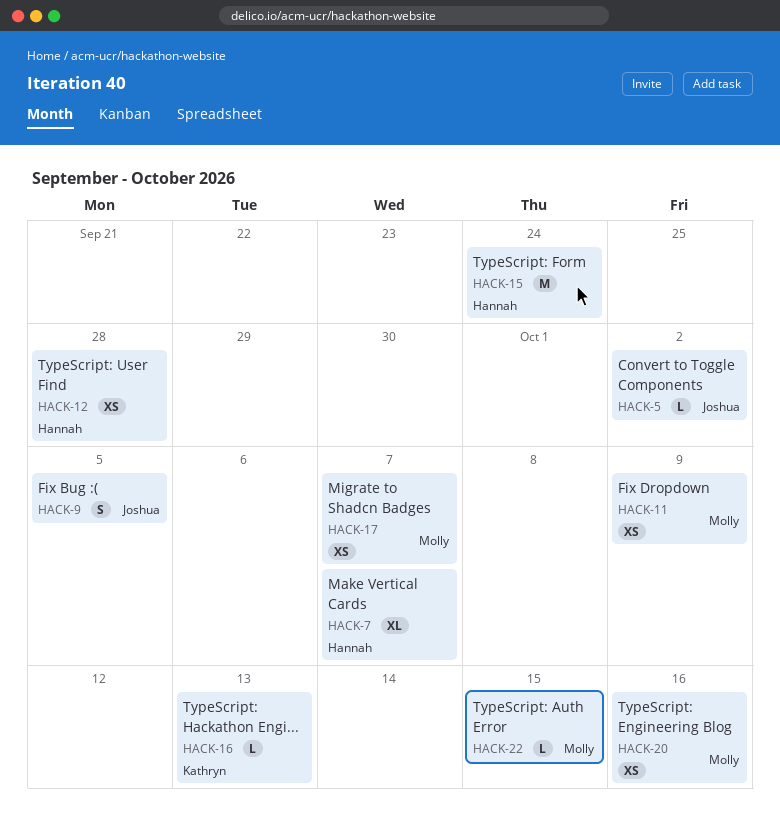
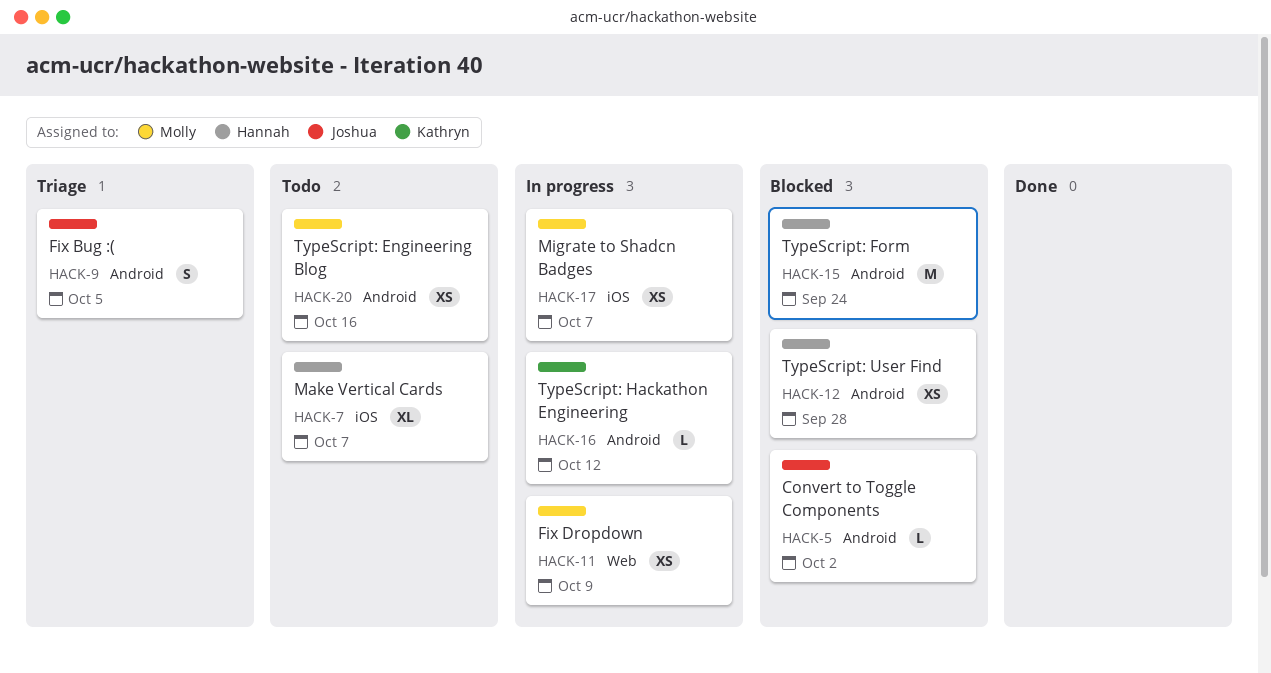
HACK-16, due: Oct 13 -> Oct 12
HACK-22: present -> none

